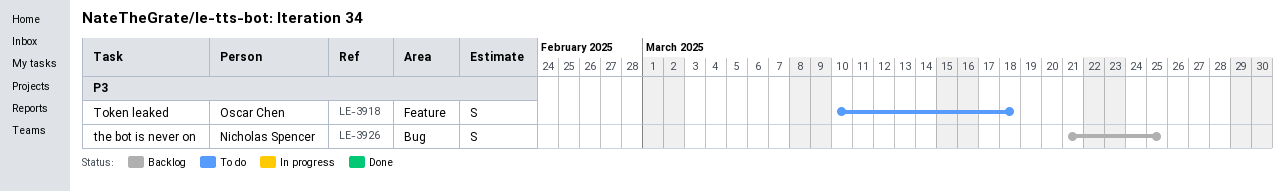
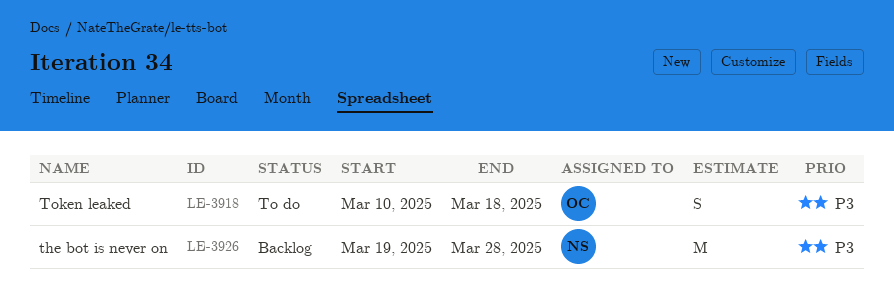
LE-3926, estimate: S -> M
LE-3926, start: Mar 21 -> Mar 19
LE-3926, due: Mar 25 -> Mar 28

